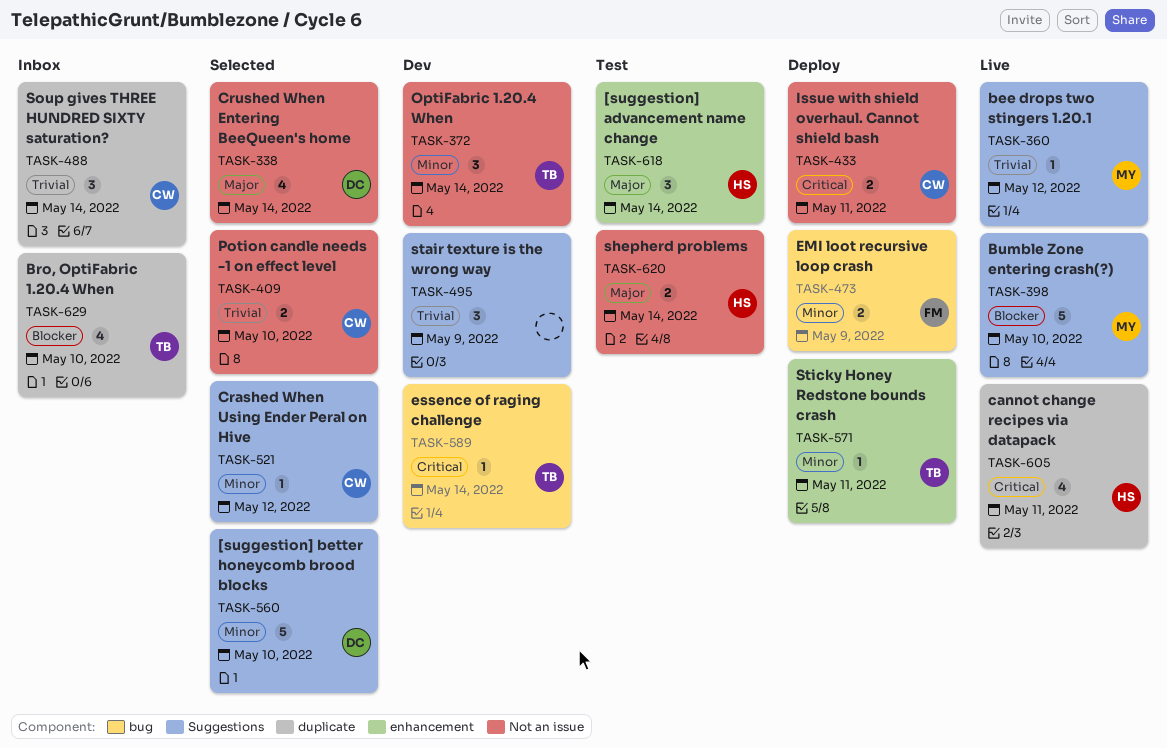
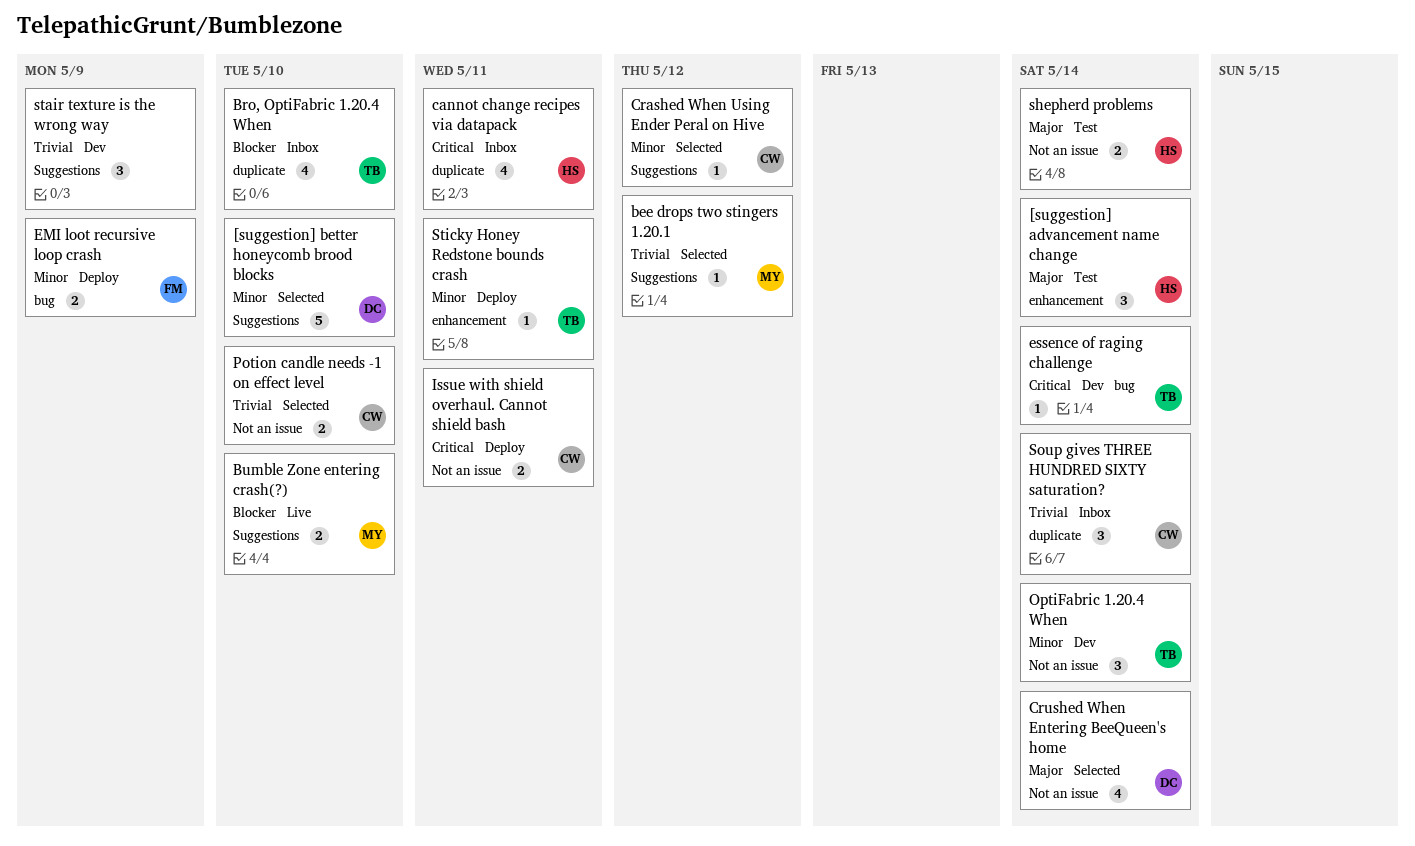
bee drops two stingers 1.20.1, status: Live -> Selected
Bumble Zone entering crash(?), estimate: 5 -> 2
cannot change recipes via datapack, status: Live -> Inbox

